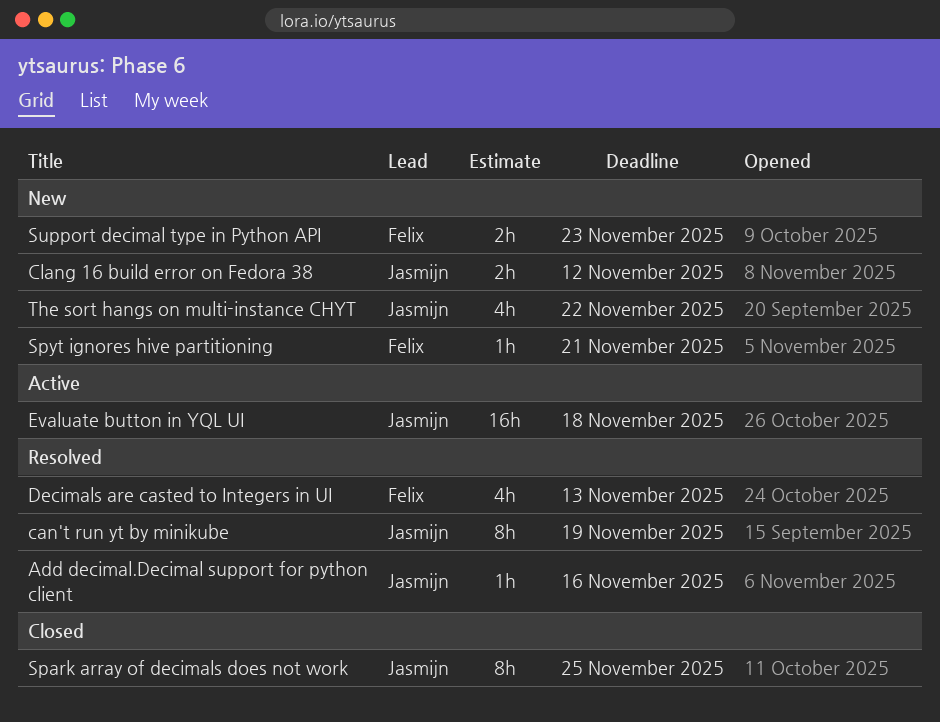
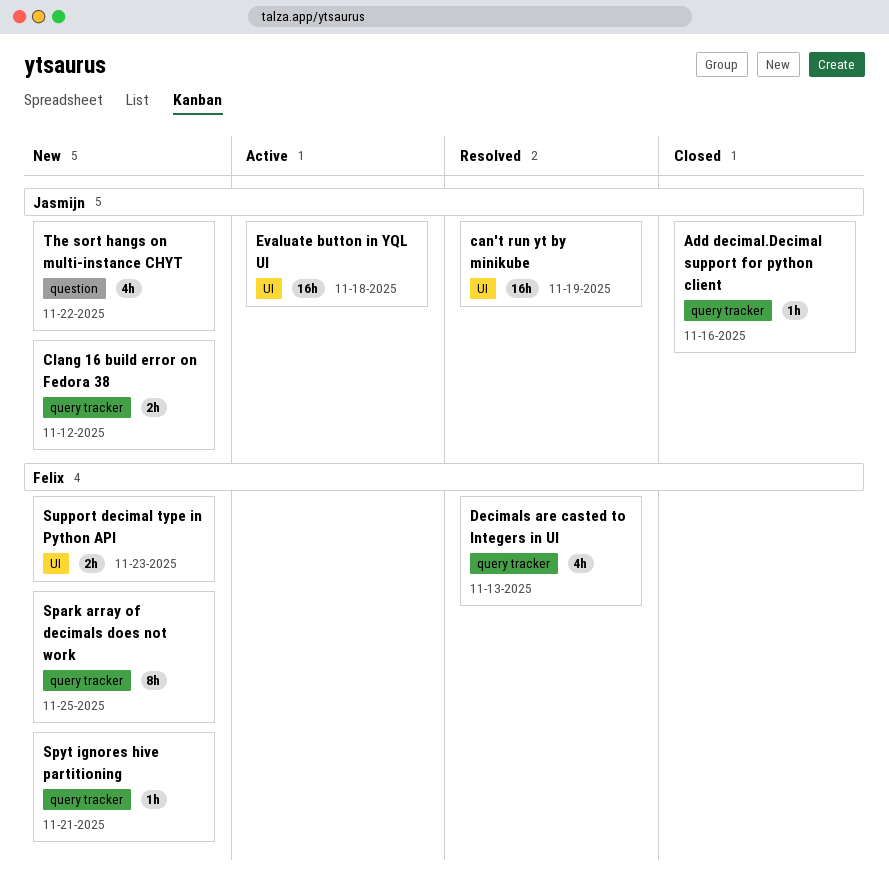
Add decimal.Decimal support for python client, status: Resolved -> Closed
can't run yt by minikube, estimate: 8h -> 16h
Spark array of decimals does not work, status: Closed -> New
Spark array of decimals does not work, owner: Jasmijn -> Felix

